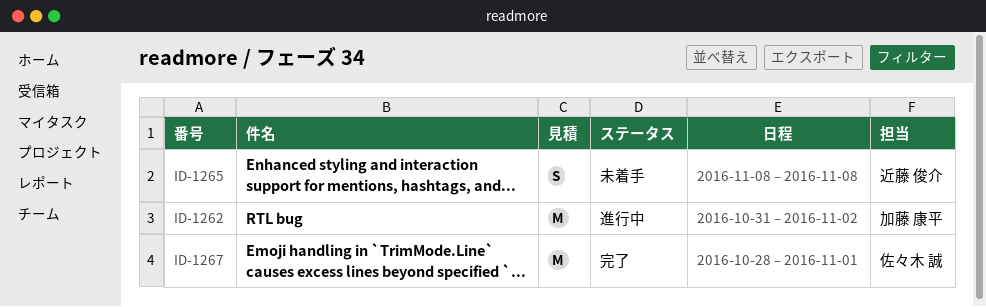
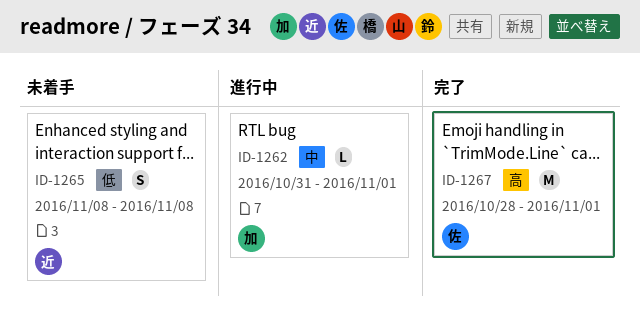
ID-1262, estimate: M -> L
ID-1262, due: Nov 2 -> Nov 1

